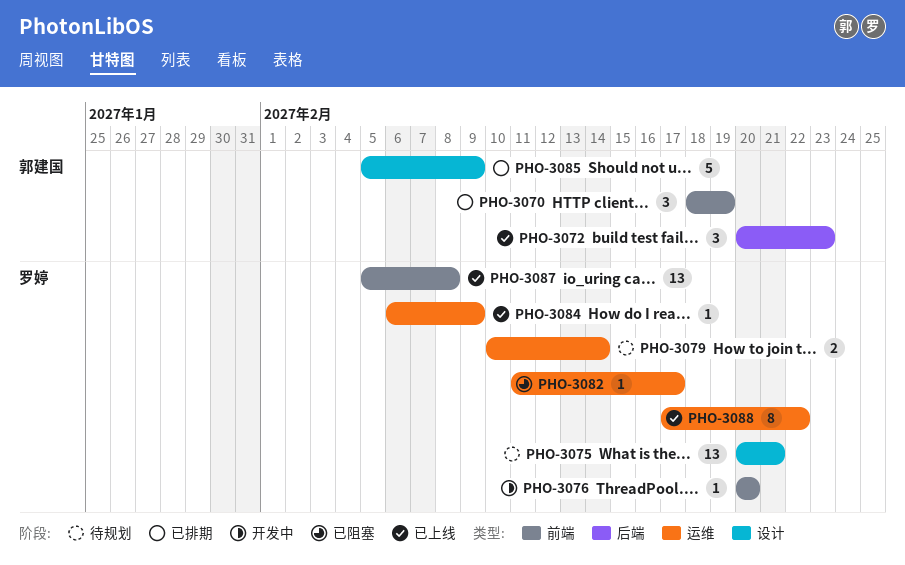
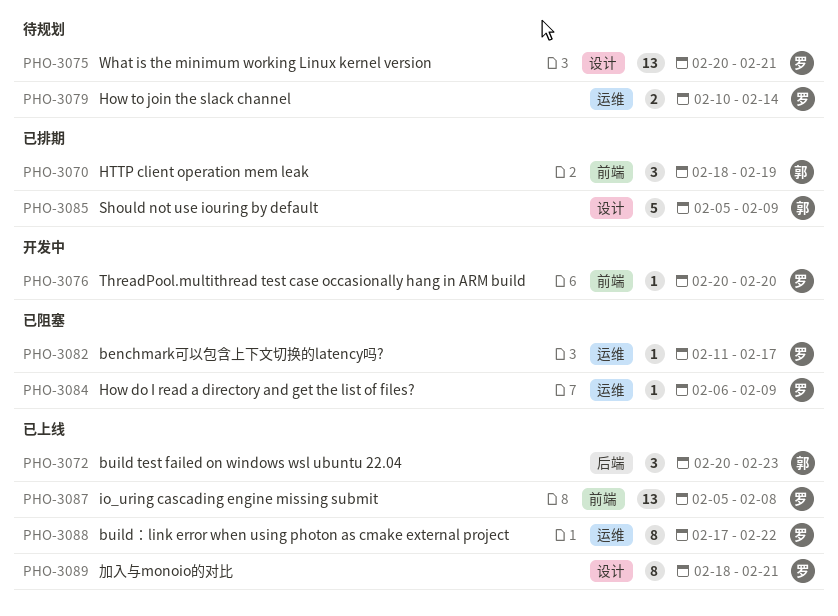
PHO-3084, status: 已上线 -> 已阻塞
PHO-3089: none -> present

